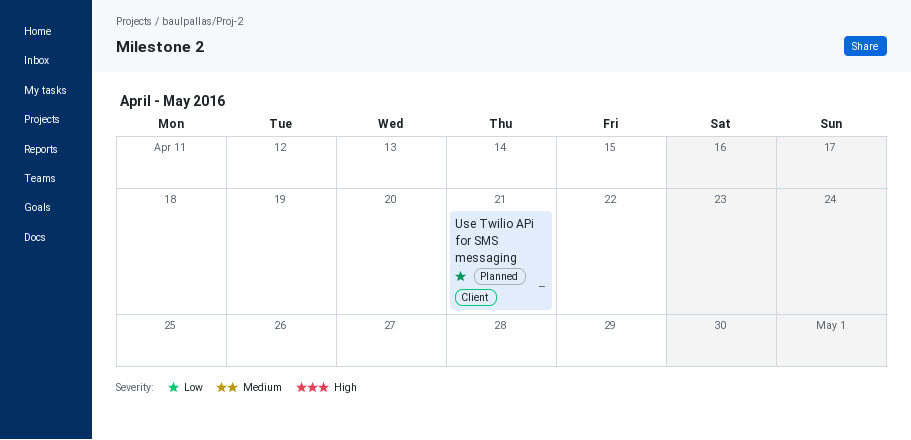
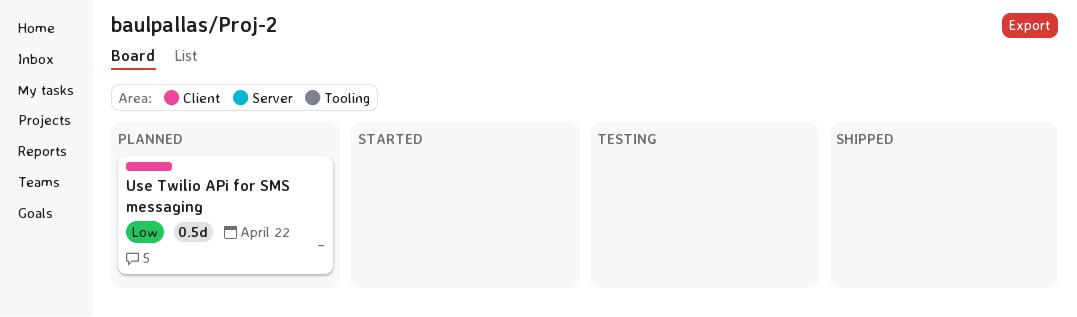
Use Twilio APi for SMS messaging, due: Apr 21 -> Apr 22

